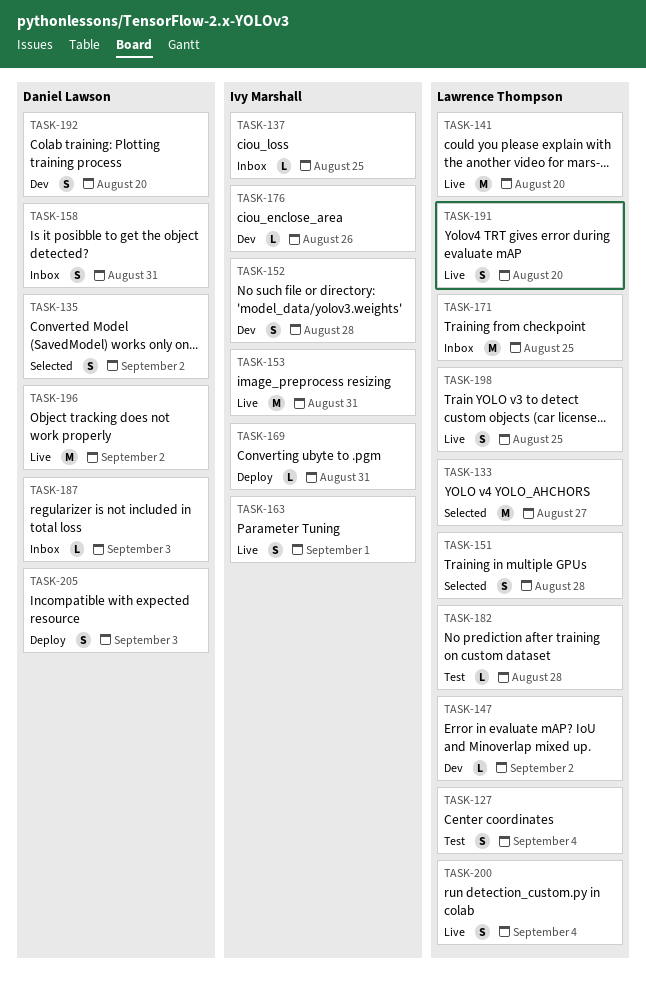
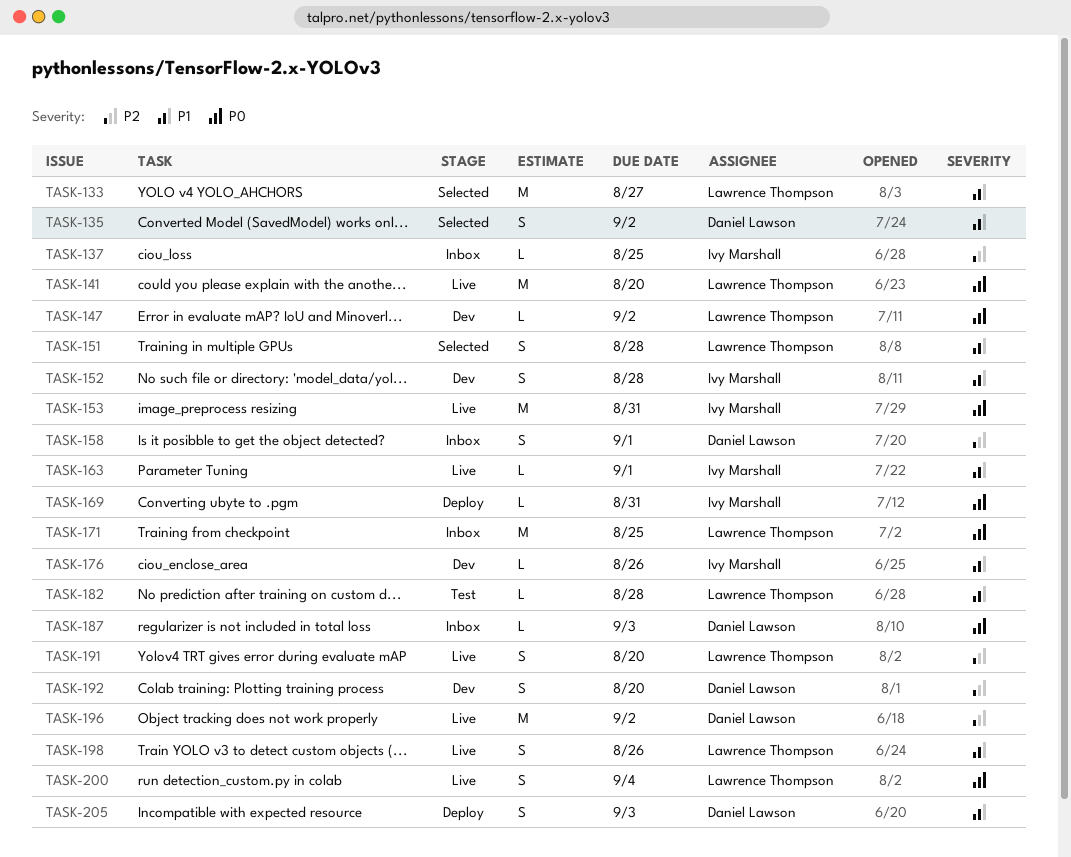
TASK-127: present -> none
TASK-158, due: Aug 31 -> Sep 1
TASK-163, estimate: S -> L
TASK-198, due: Aug 25 -> Aug 26

